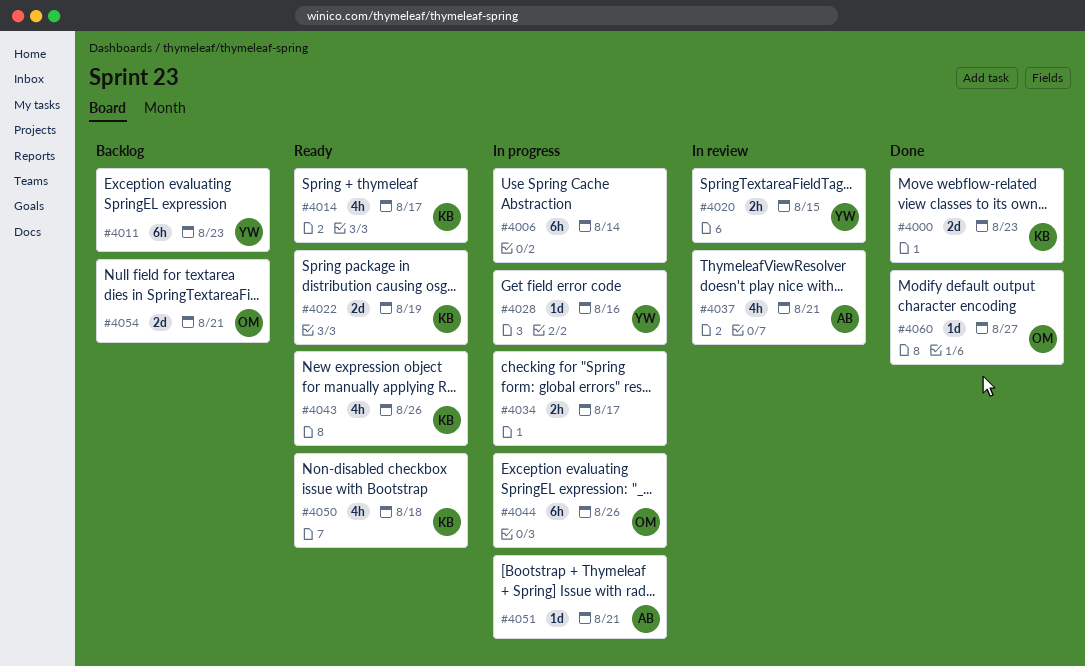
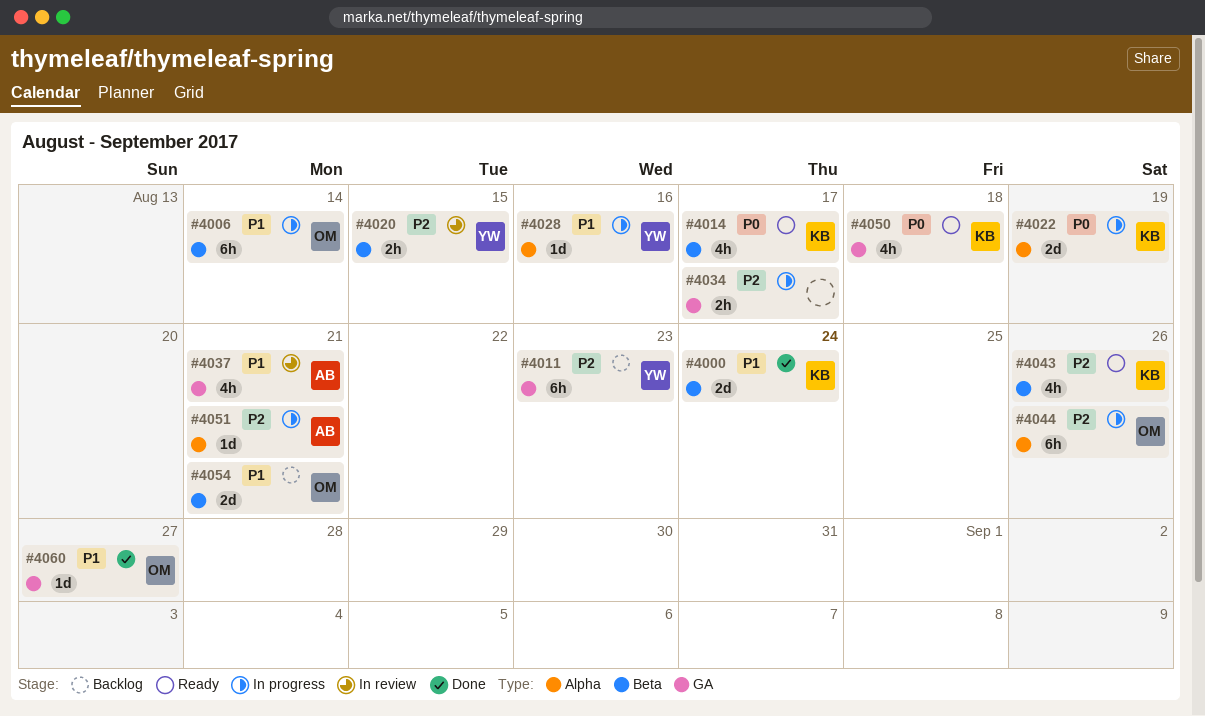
#4000, due: Aug 23 -> Aug 24
#4006, owner: none -> OM
#4022, status: Ready -> In progress

